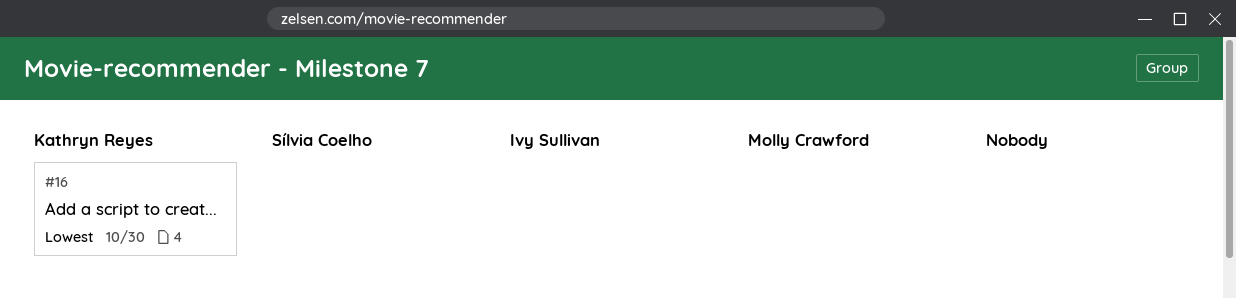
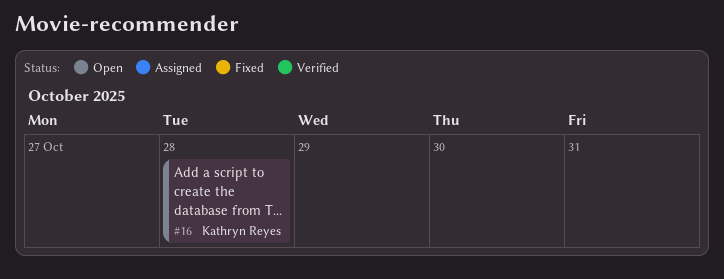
#16, day: Oct 30 -> Oct 28

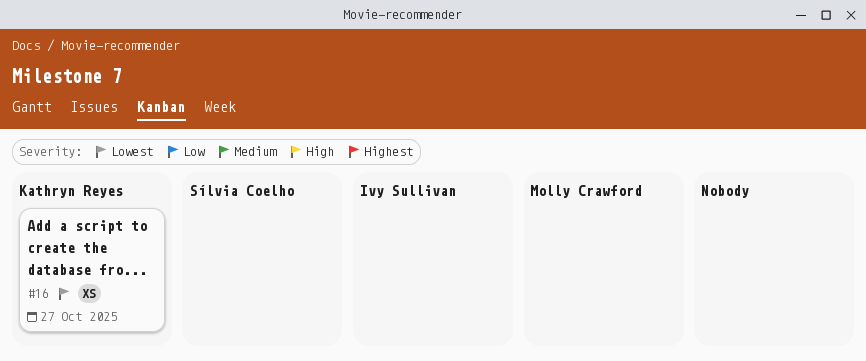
#16, day: Oct 28 -> Oct 27

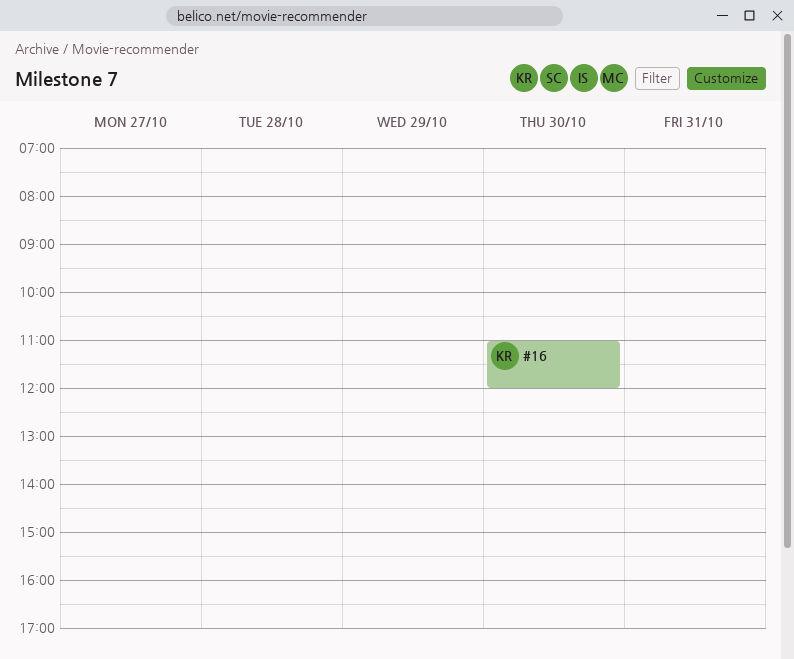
#16, day: Oct 27 -> Oct 30

